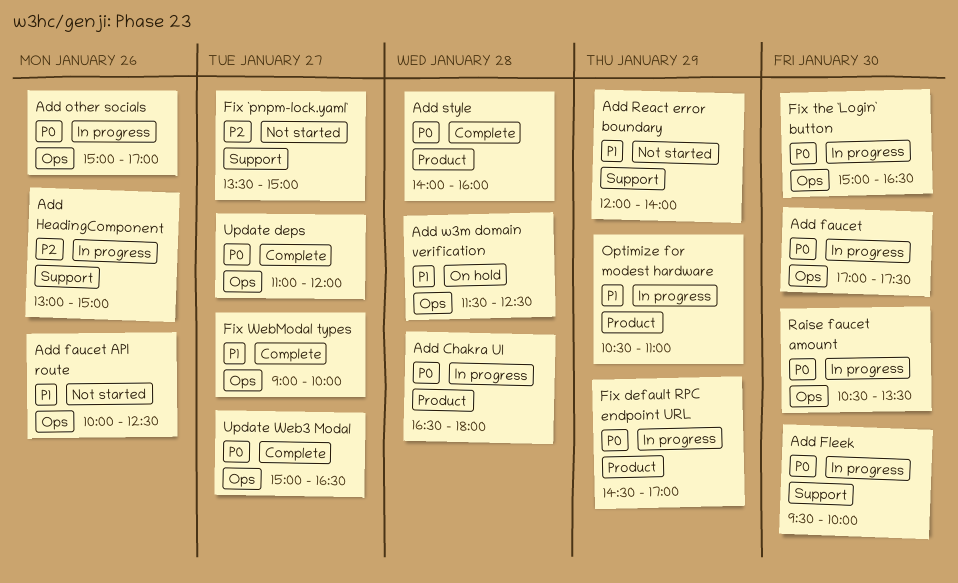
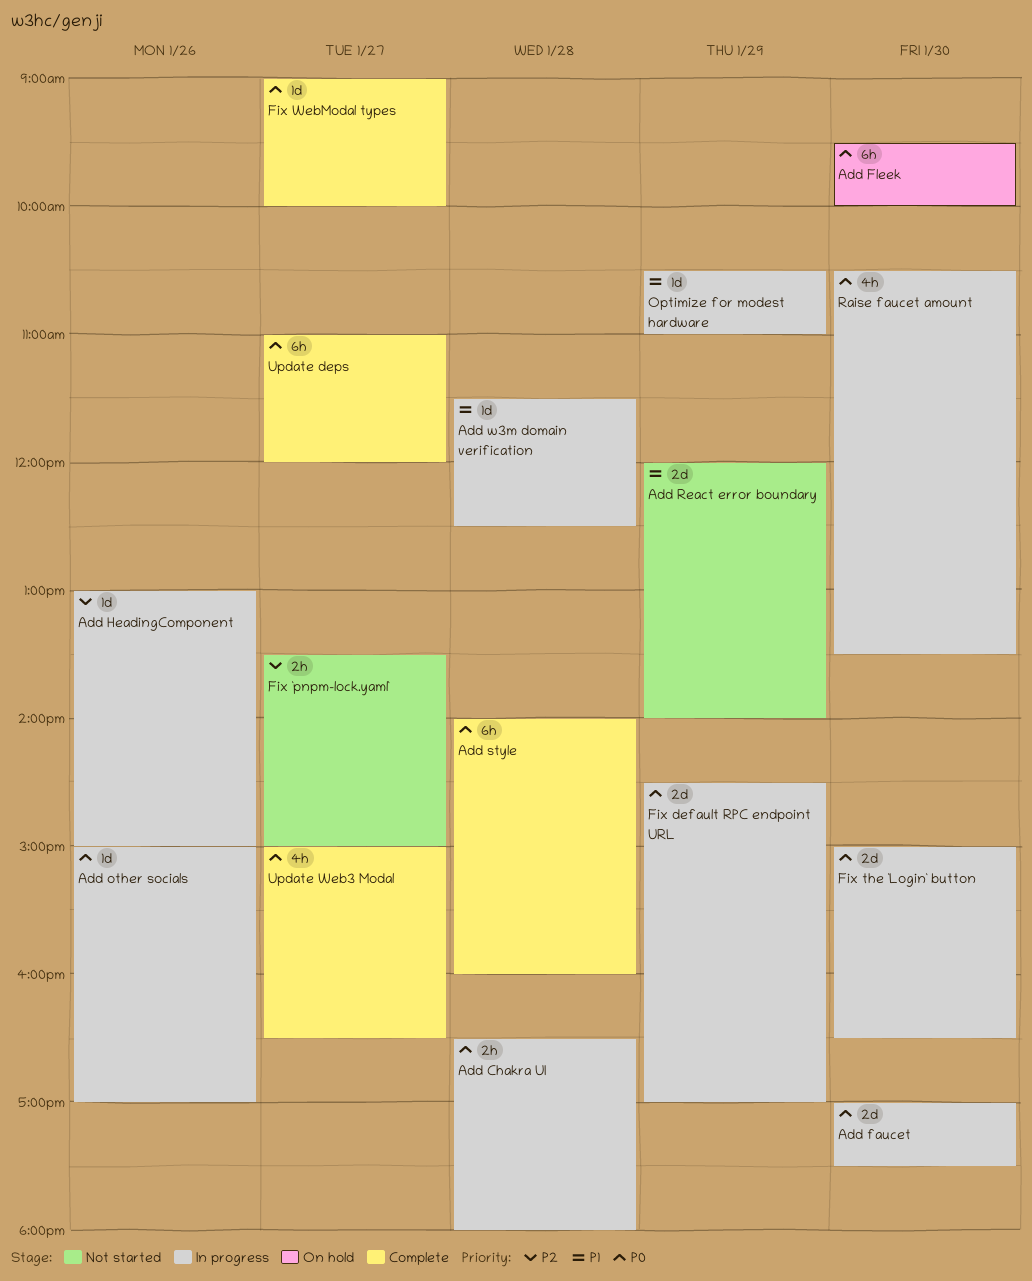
Add faucet API route: present -> none
Add Fleek, status: In progress -> On hold
Add w3m domain verification, status: On hold -> In progress
Fix WebModal types, priority: P1 -> P0

